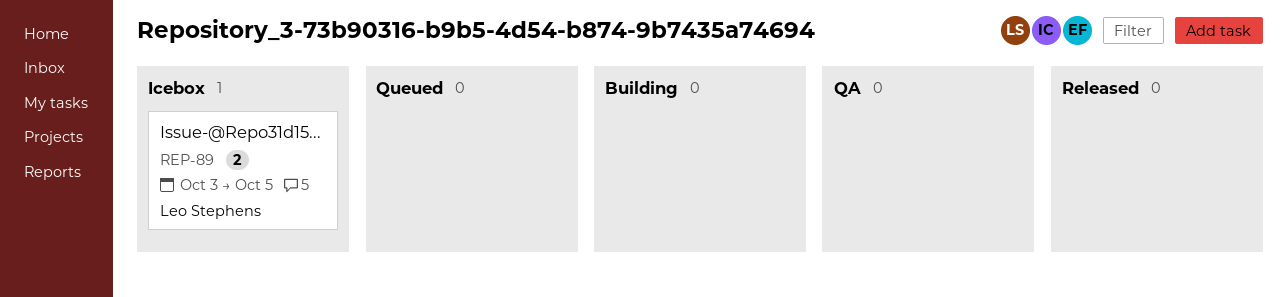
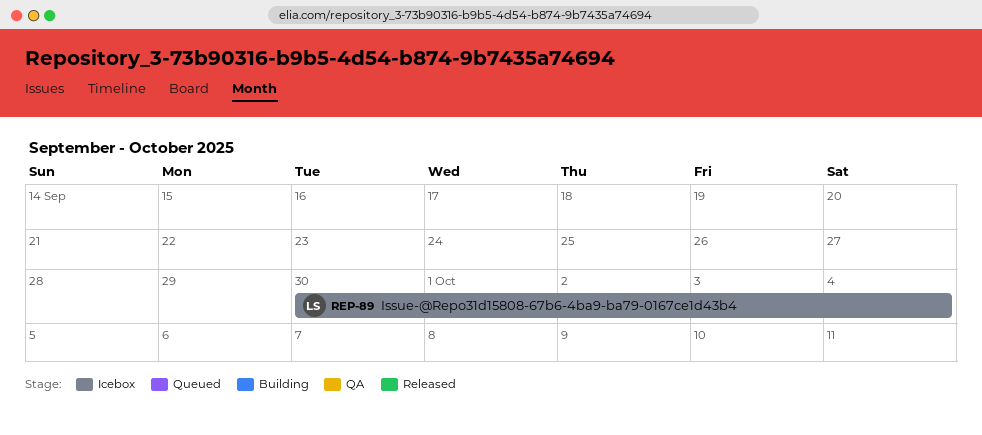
REP-89, start: Oct 3 -> Sep 30
REP-89, due: Oct 5 -> Oct 4

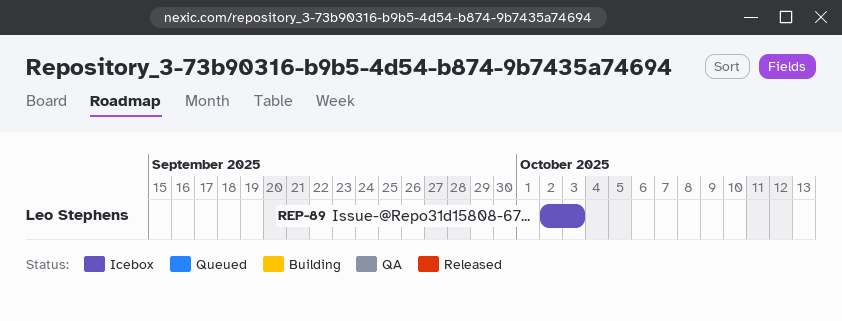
REP-89, start: Sep 30 -> Oct 2
REP-89, due: Oct 4 -> Oct 3

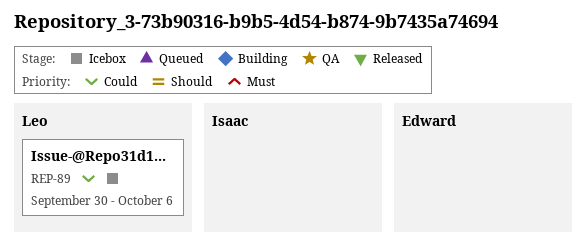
REP-89, start: Oct 2 -> Sep 30
REP-89, due: Oct 3 -> Oct 6

